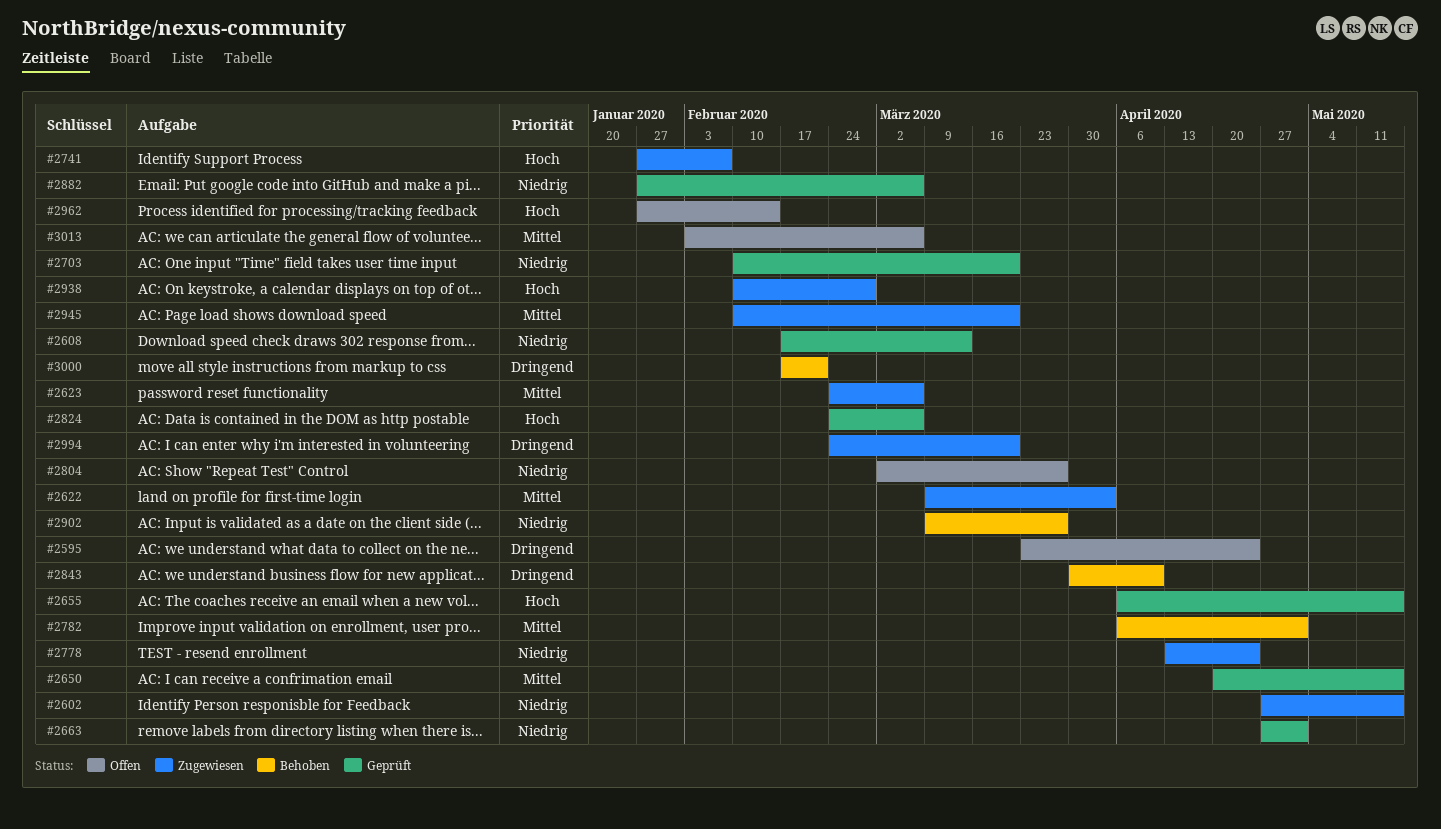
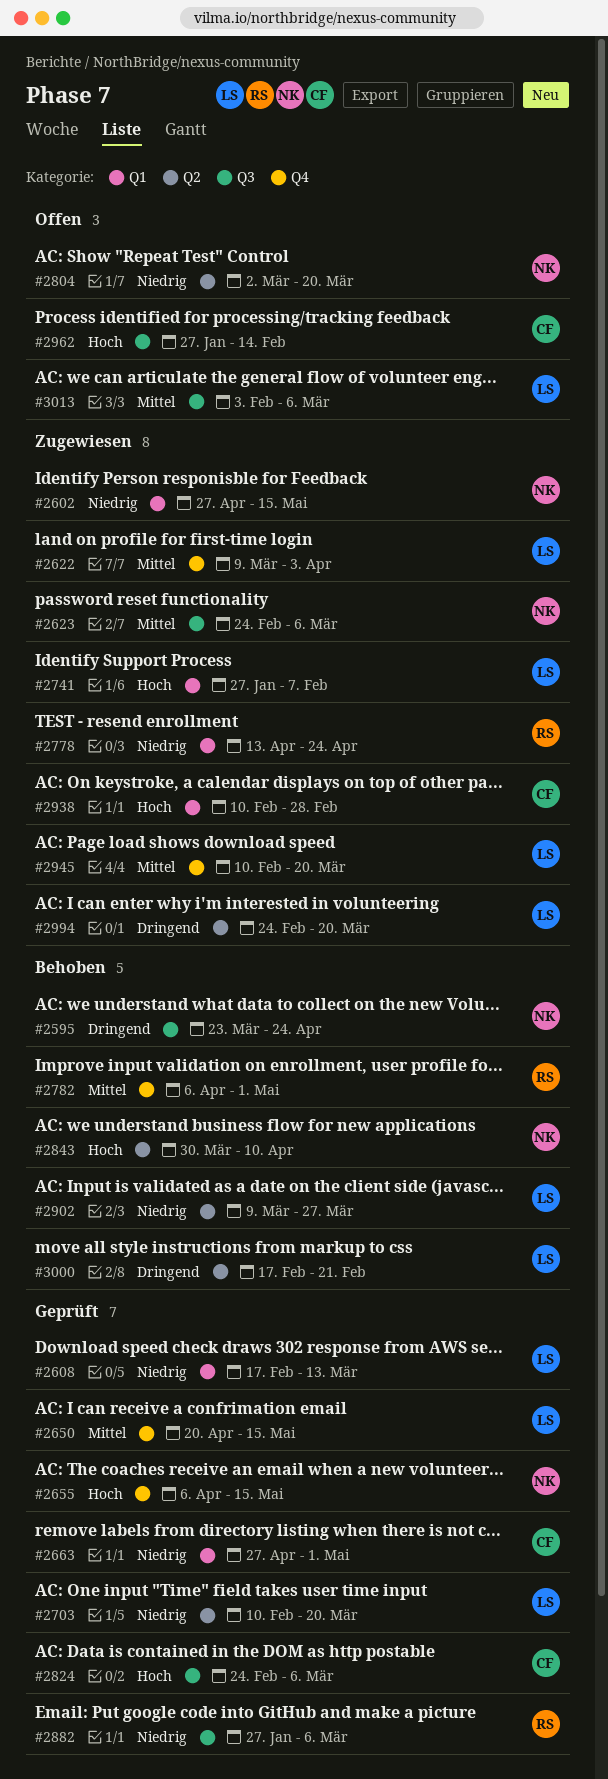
#2595, status: Offen -> Behoben
#2804, due: Mar 27 -> Mar 20
#2843, priority: Dringend -> Hoch

